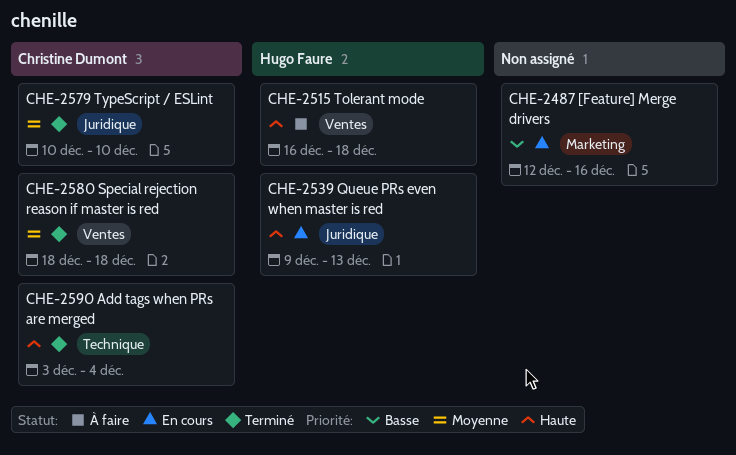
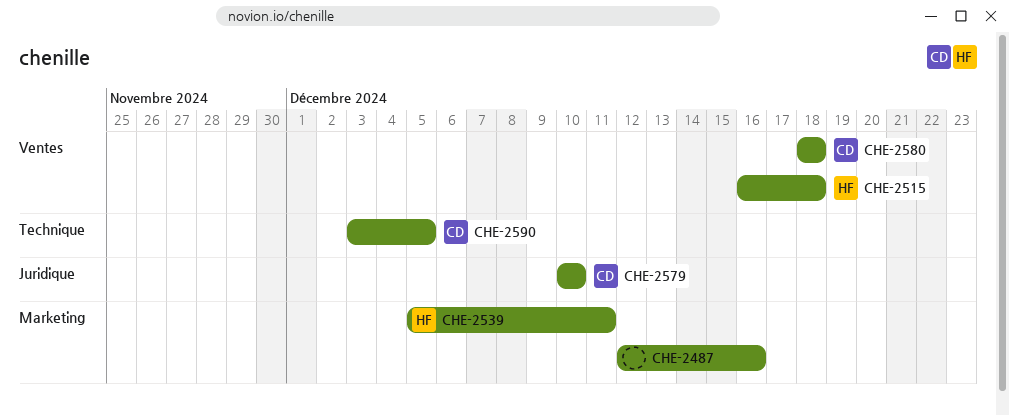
CHE-2539, label: Juridique -> Marketing
CHE-2539, start: Dec 9 -> Dec 5
CHE-2539, due: Dec 13 -> Dec 11
CHE-2590, due: Dec 4 -> Dec 5

